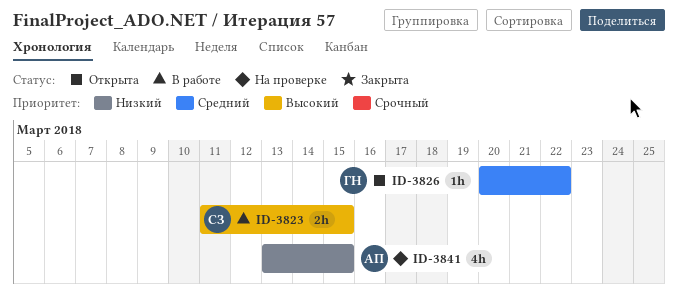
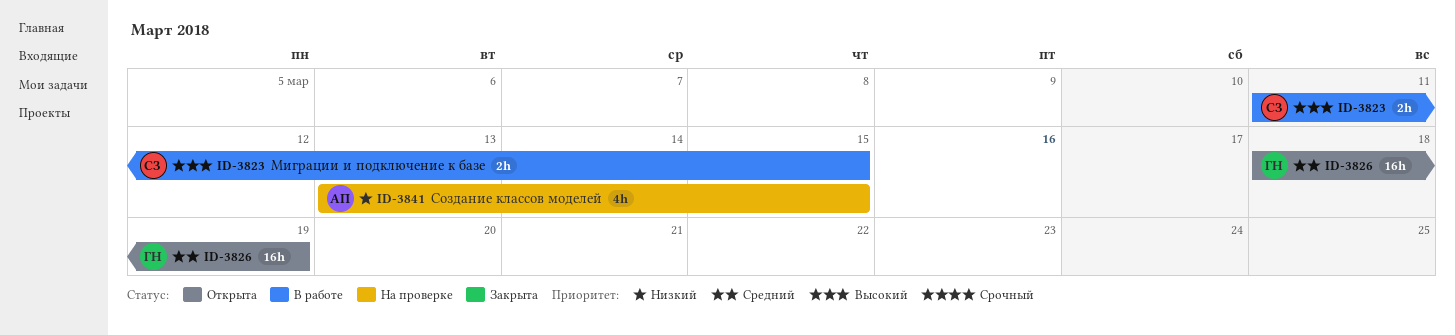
ID-3826, estimate: 1h -> 16h
ID-3826, start: Mar 20 -> Mar 18
ID-3826, due: Mar 22 -> Mar 19

